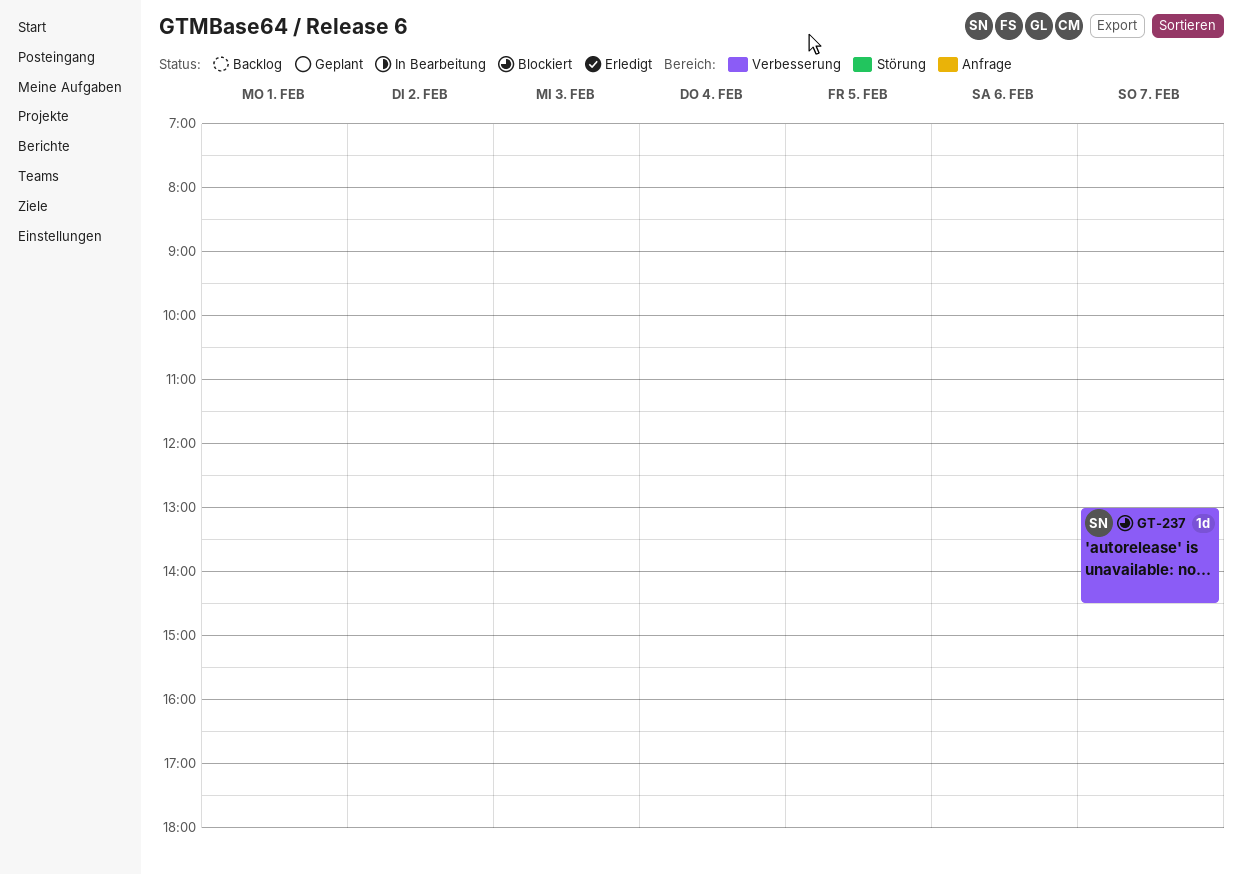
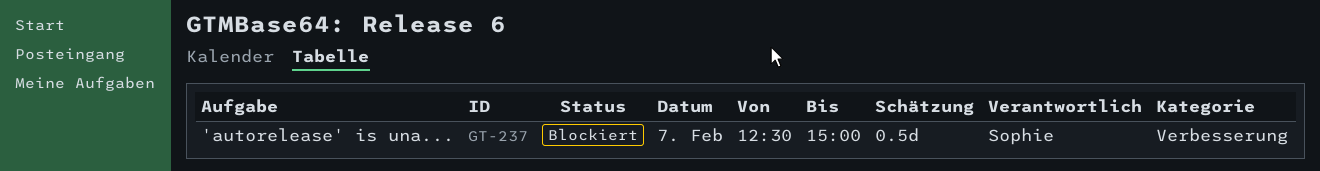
GT-237, estimate: 1d -> 0.5d
GT-237, begins: 13:00 -> 12:30
GT-237, ends: 14:30 -> 15:00

